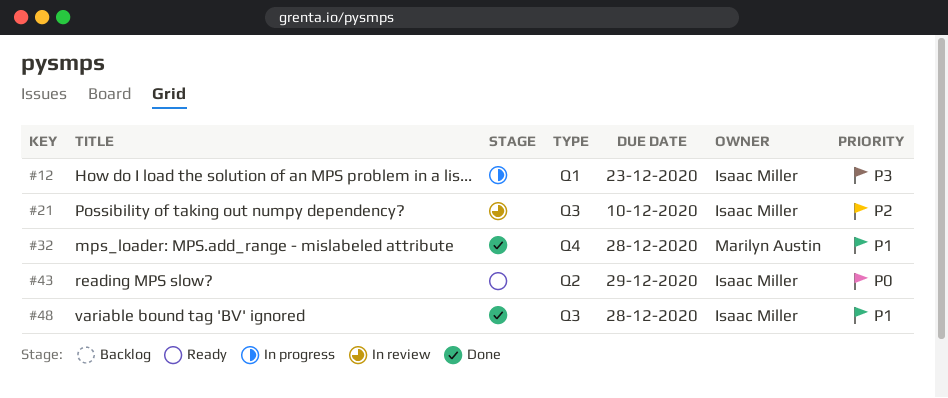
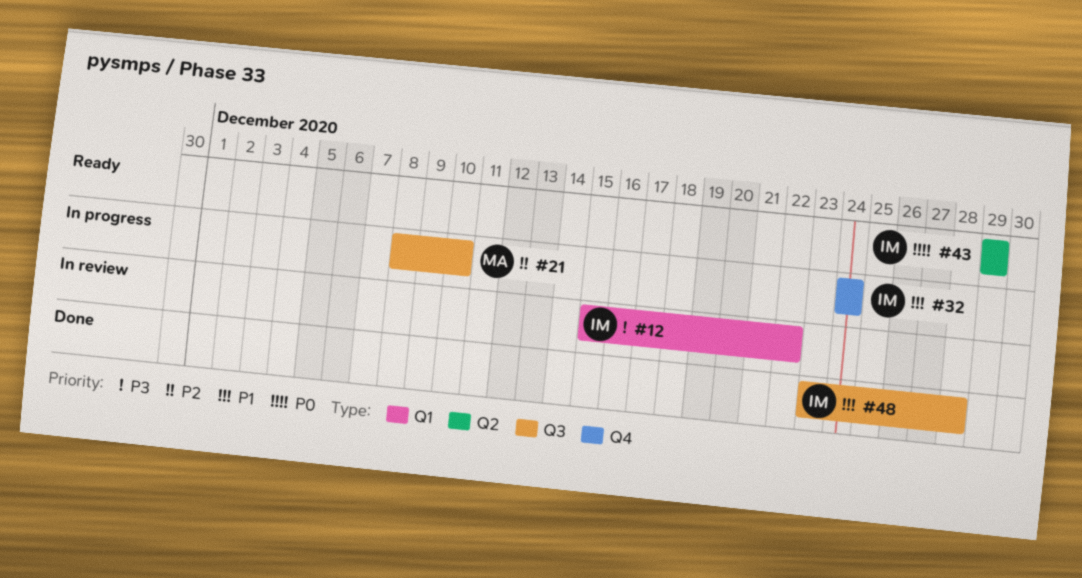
#12, status: In progress -> In review
#12, due: Dec 23 -> Dec 22
#21, status: In review -> In progress
#21, owner: Isaac Miller -> Marilyn Austin
#32, status: Done -> In progress
#32, owner: Marilyn Austin -> Isaac Miller
#32, due: Dec 28 -> Dec 24

